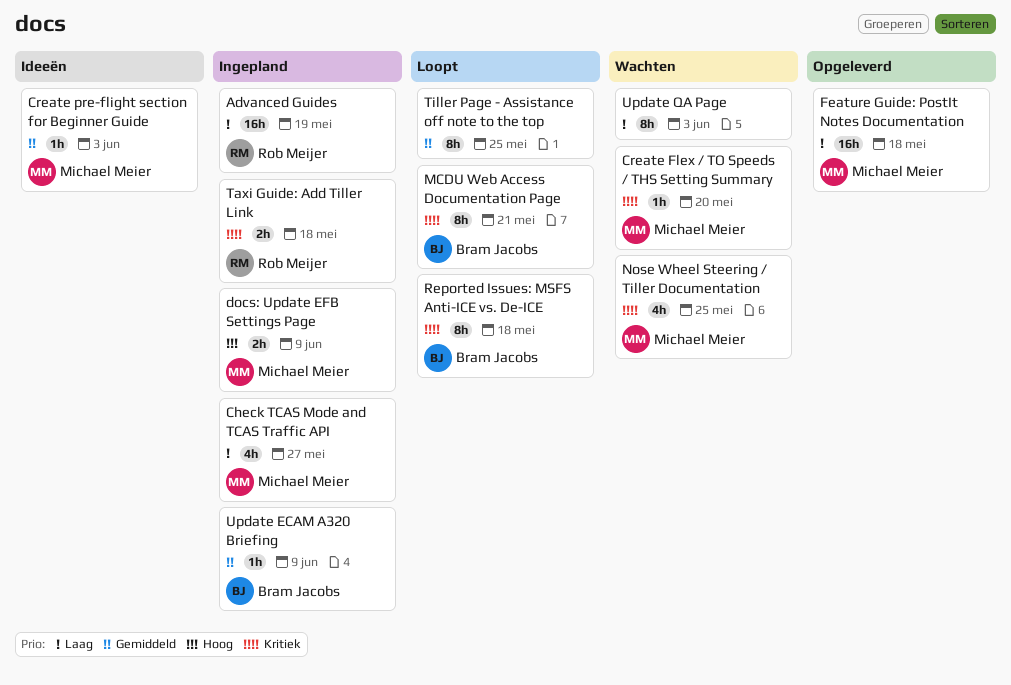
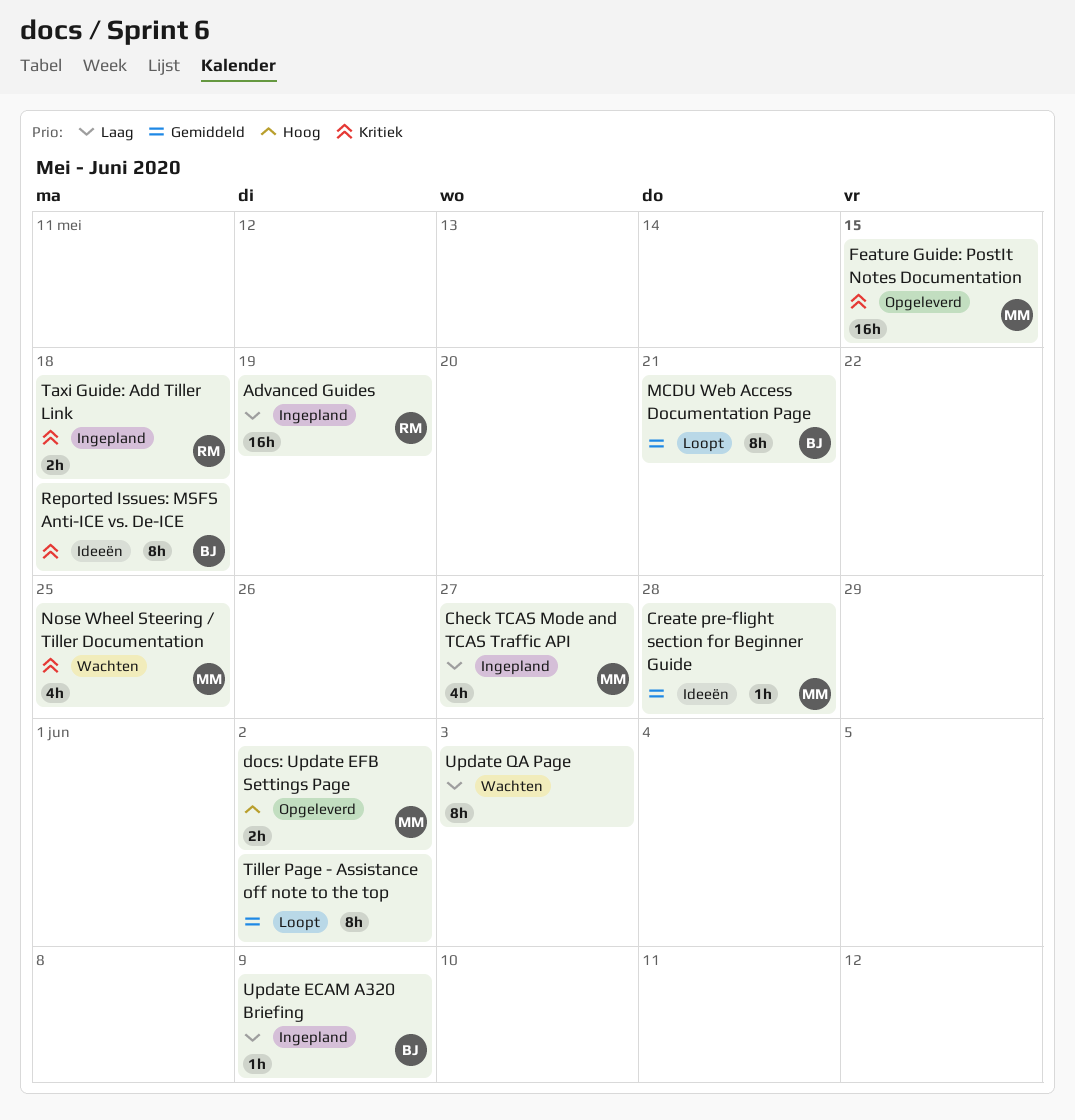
Create Flex / TO Speeds / THS Setting Summary: present -> none
Create pre-flight section for Beginner Guide, due: Jun 3 -> May 28
docs: Update EFB Settings Page, status: Ingepland -> Opgeleverd
docs: Update EFB Settings Page, due: Jun 9 -> Jun 2
Feature Guide: PostIt Notes Documentation, priority: Laag -> Kritiek
Feature Guide: PostIt Notes Documentation, due: May 18 -> May 15
MCDU Web Access Documentation Page, priority: Kritiek -> Gemiddeld
Reported Issues: MSFS Anti-ICE vs. De-ICE, status: Loopt -> Ideeën
Tiller Page - Assistance off note to the top, due: May 25 -> Jun 2
Update ECAM A320 Briefing, priority: Gemiddeld -> Laag

